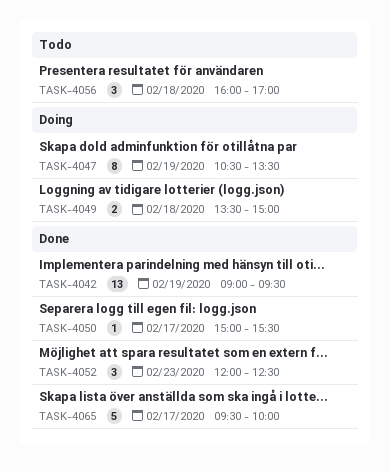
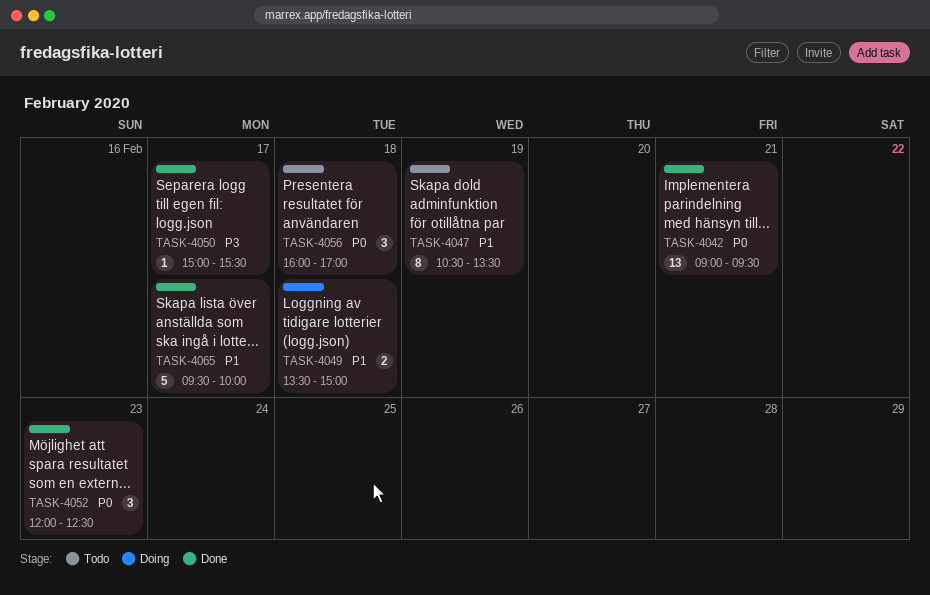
TASK-4042, day: Feb 19 -> Feb 21
TASK-4047, status: Doing -> Todo

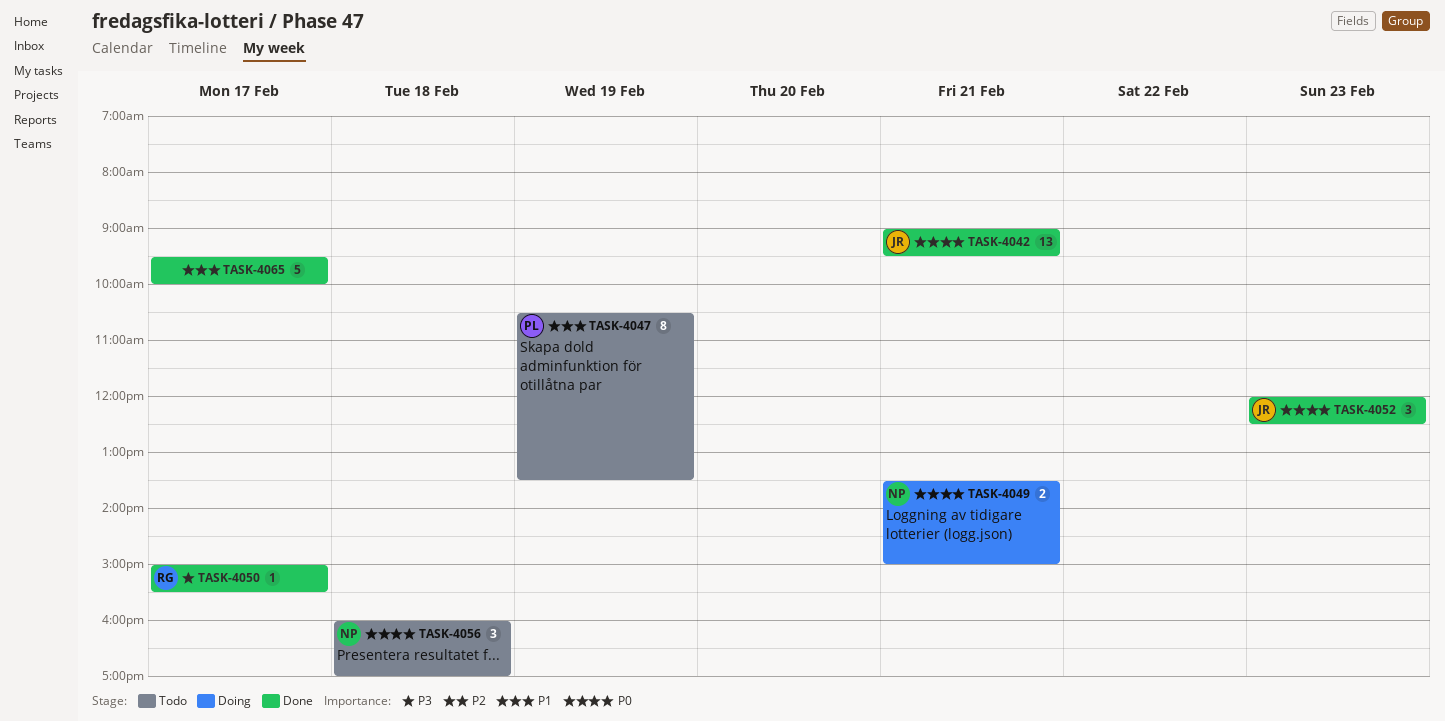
TASK-4049, priority: P1 -> P0
TASK-4049, day: Feb 18 -> Feb 21

